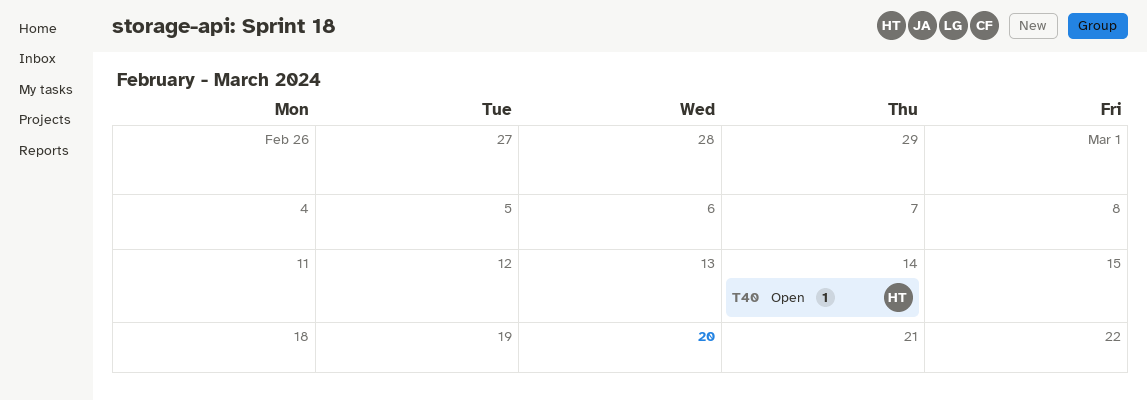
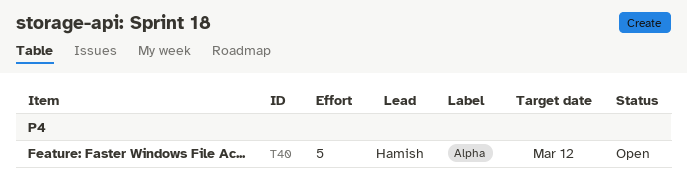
T40, estimate: 1 -> 5
T40, due: Mar 14 -> Mar 12

